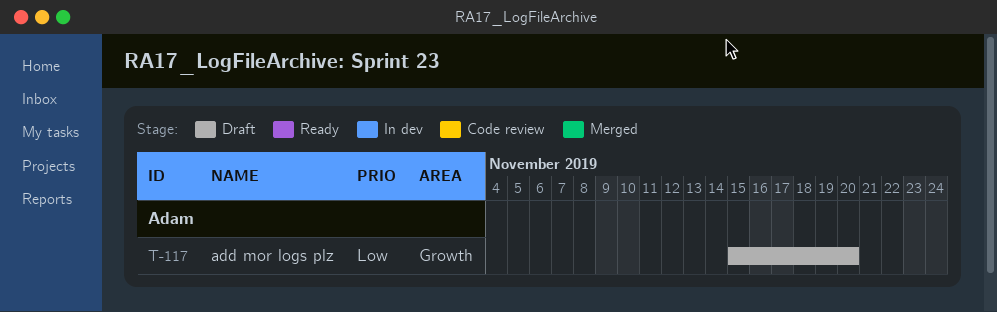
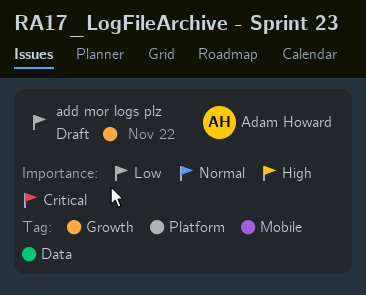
add mor logs plz, due: Nov 20 -> Nov 22

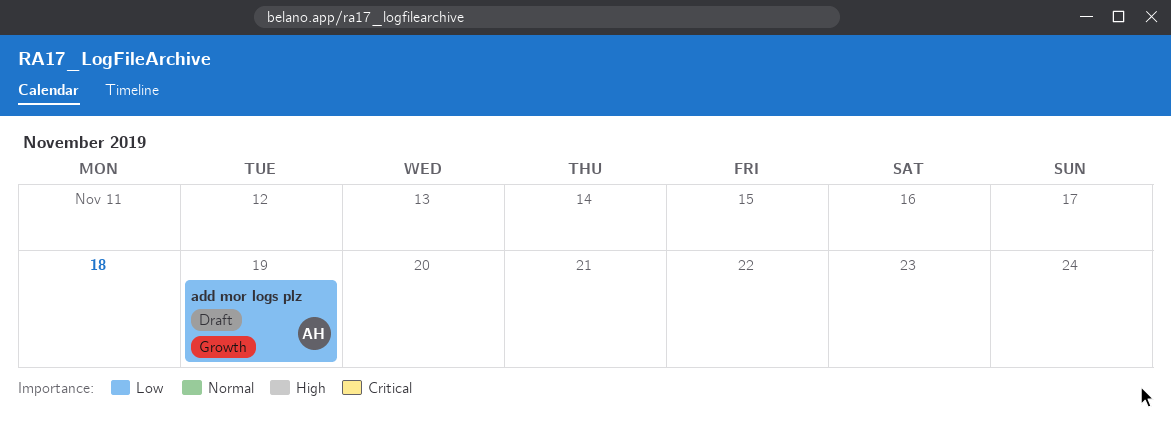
add mor logs plz, due: Nov 22 -> Nov 19

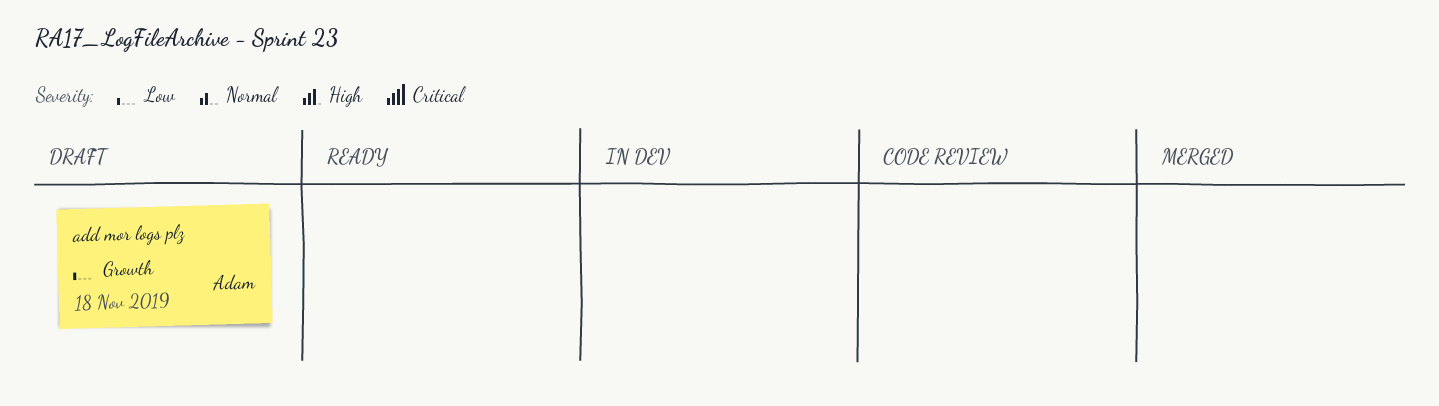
add mor logs plz, due: Nov 19 -> Nov 18

